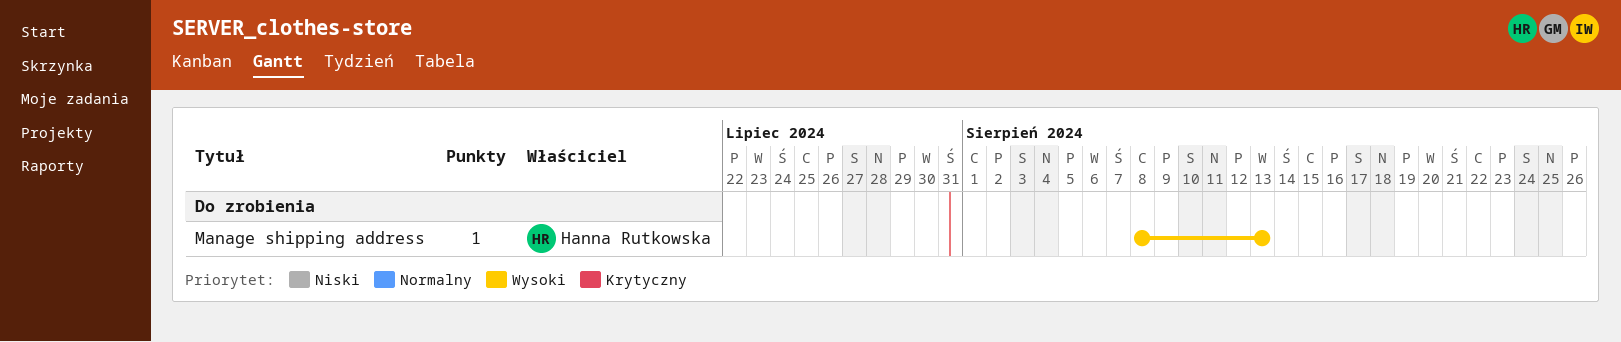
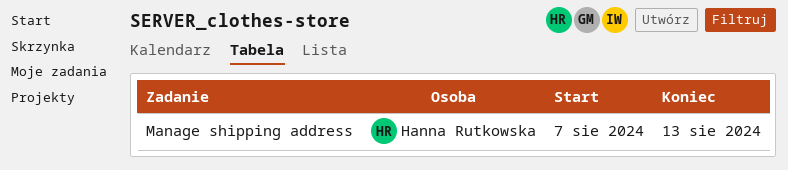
Manage shipping address, start: Aug 8 -> Aug 7

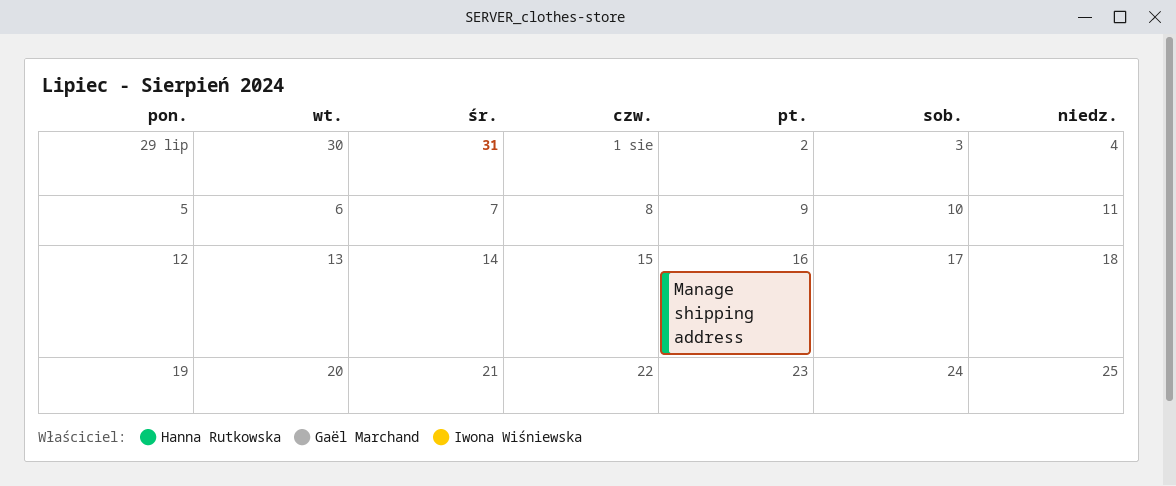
Manage shipping address, due: Aug 13 -> Aug 16

